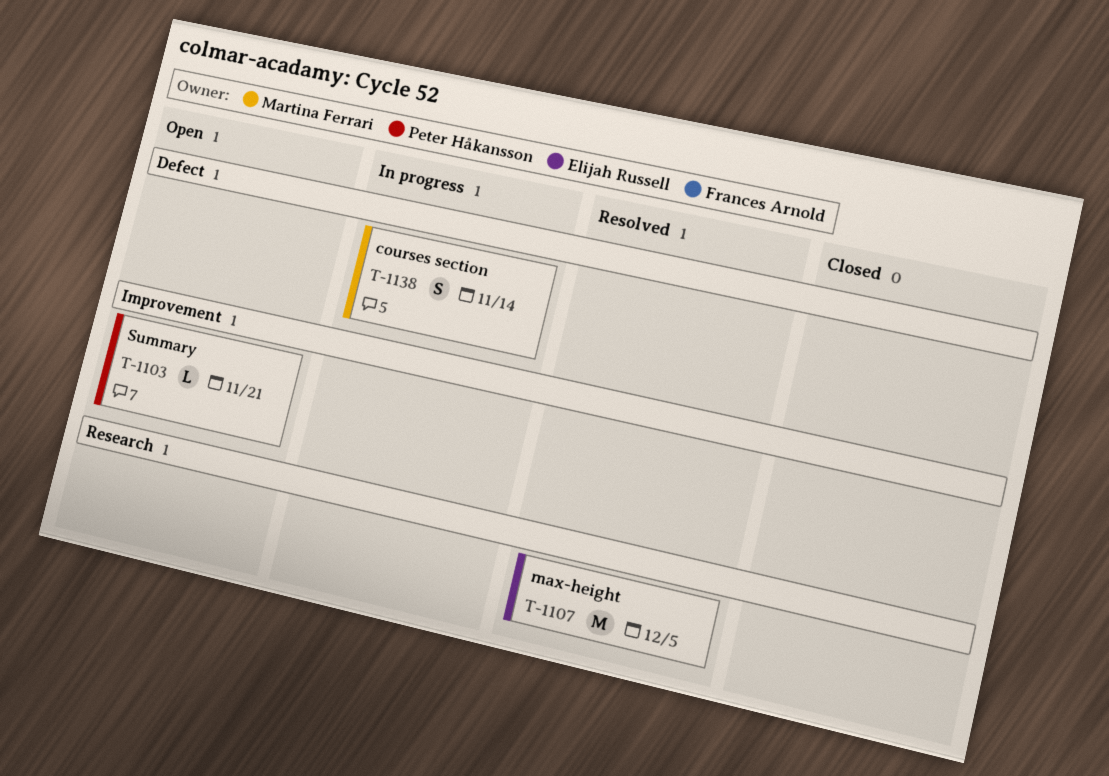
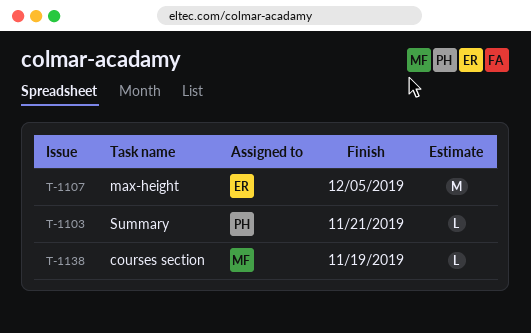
T-1138, estimate: S -> L
T-1138, due: Nov 14 -> Nov 19

